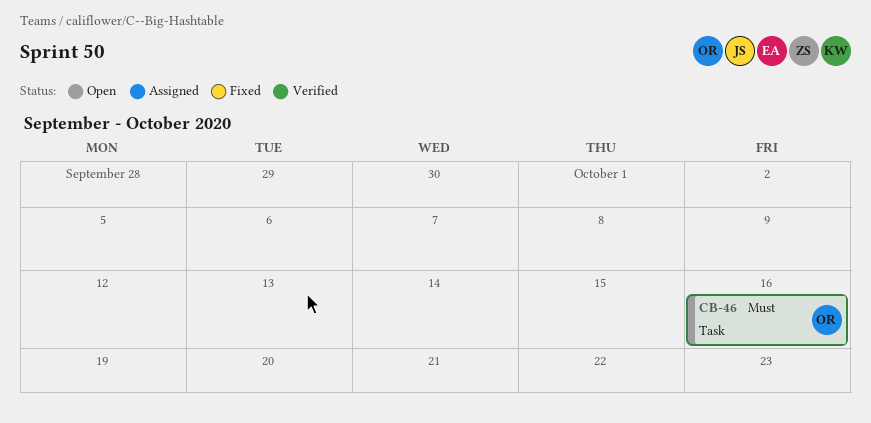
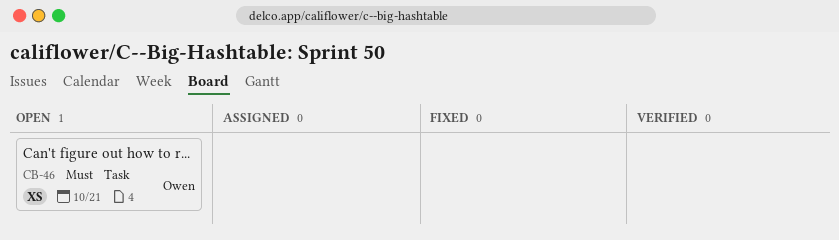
CB-46, due: Oct 16 -> Oct 21

